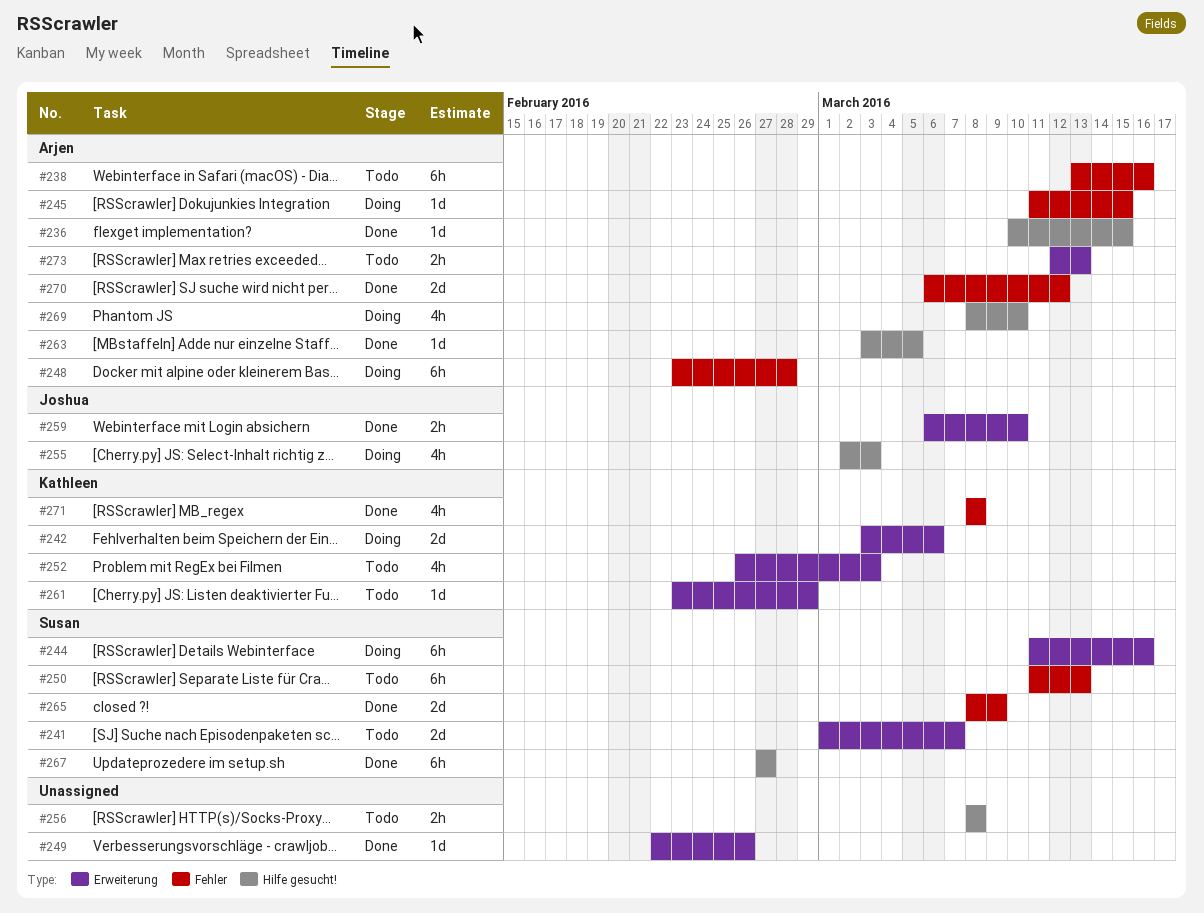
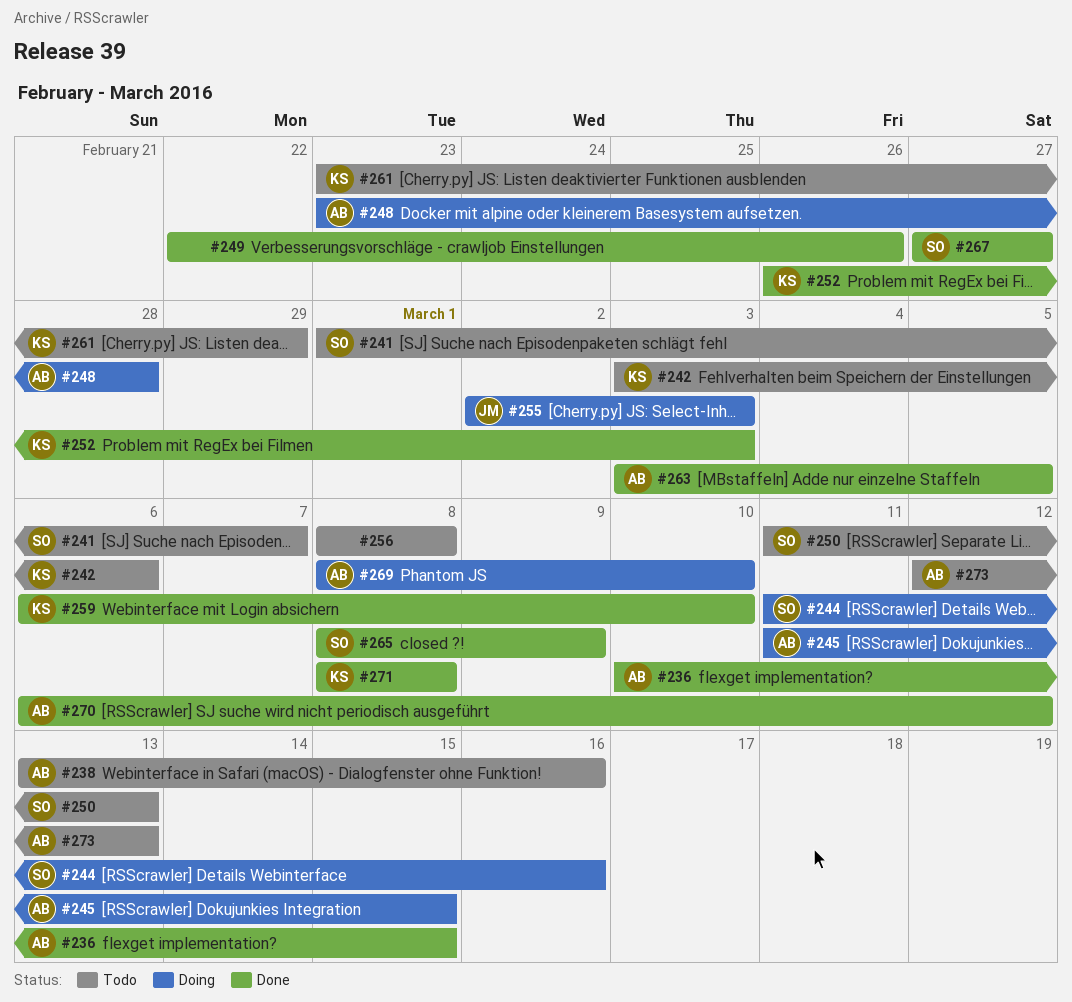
#242, status: Doing -> Todo
#252, status: Todo -> Done
#259, owner: Joshua -> Kathleen

